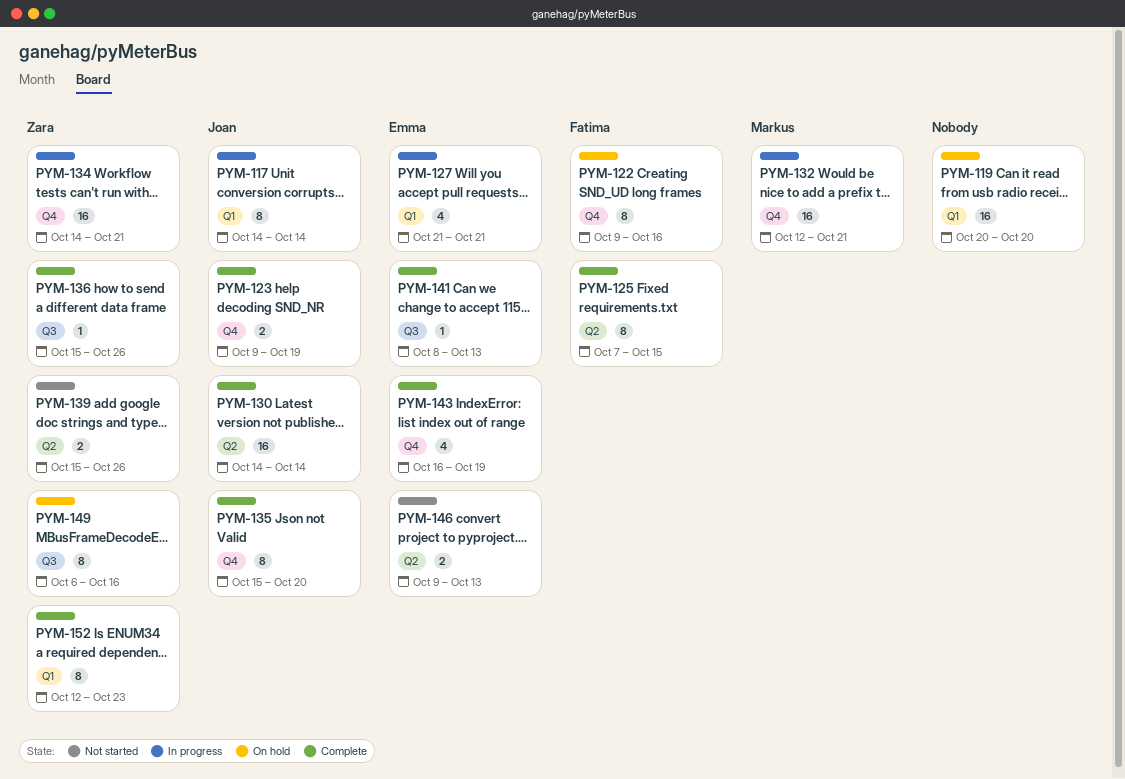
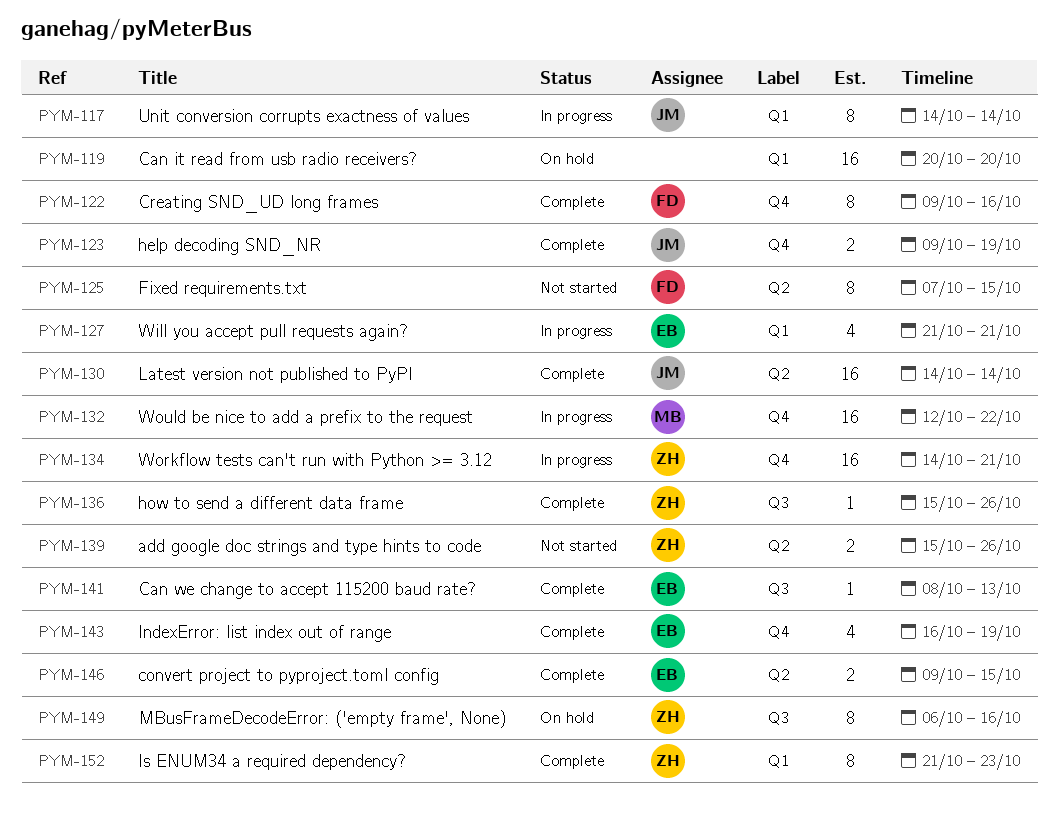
PYM-122, status: On hold -> Complete
PYM-125, status: Complete -> Not started
PYM-132, due: Oct 21 -> Oct 22
PYM-135: present -> none
PYM-146, status: Not started -> Complete
PYM-146, due: Oct 13 -> Oct 15
PYM-152, start: Oct 12 -> Oct 21

